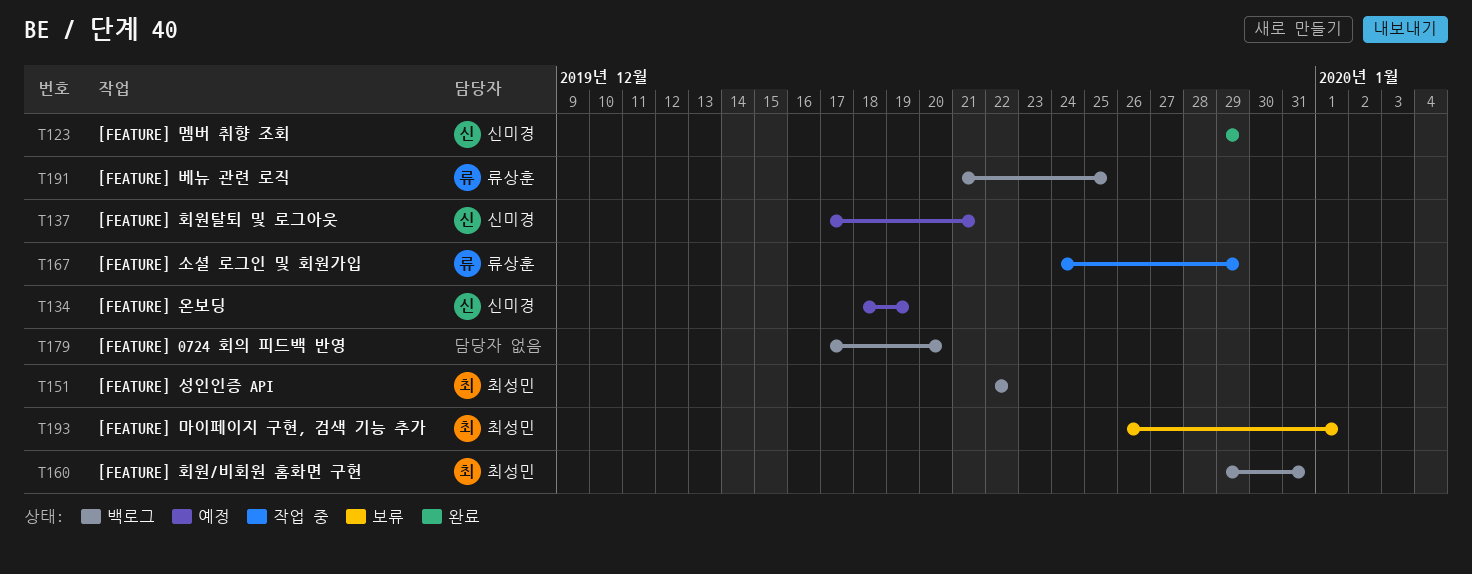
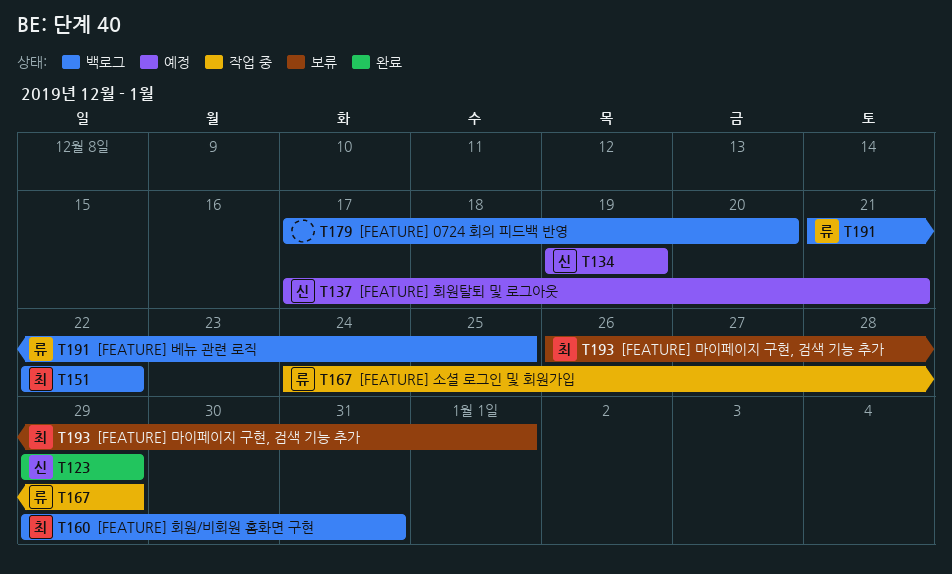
T134, start: Dec 18 -> Dec 19

